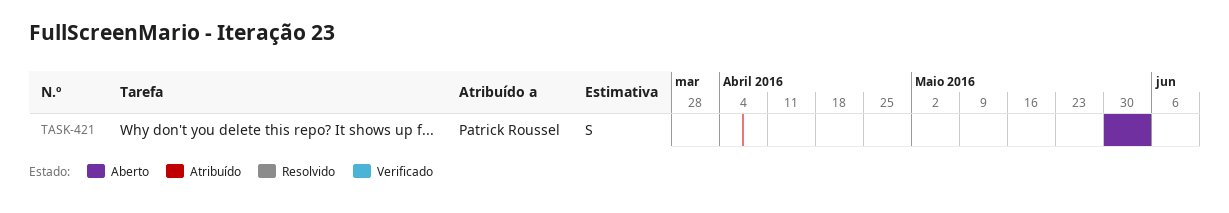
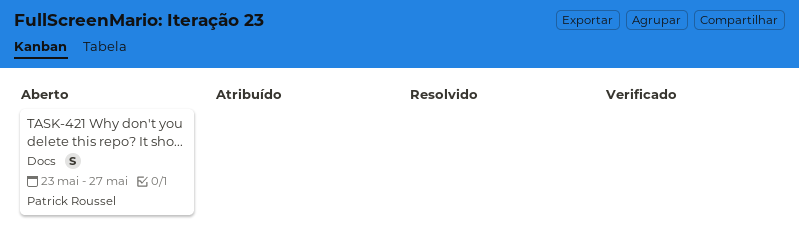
TASK-421, start: May 30 -> May 23
TASK-421, due: Jun 3 -> May 27

